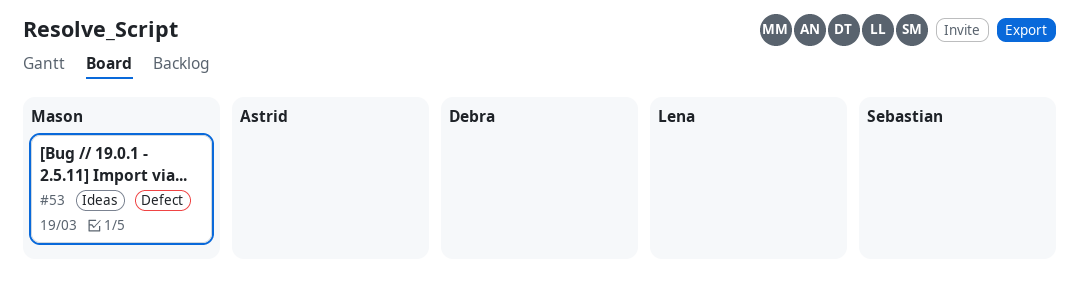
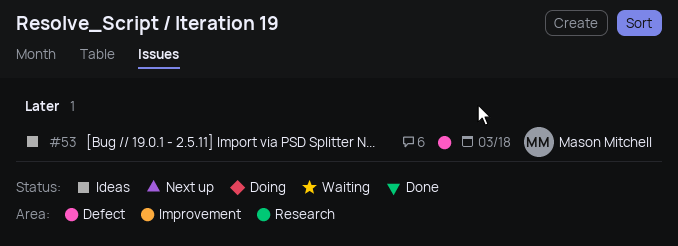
#53, due: Mar 19 -> Mar 18

